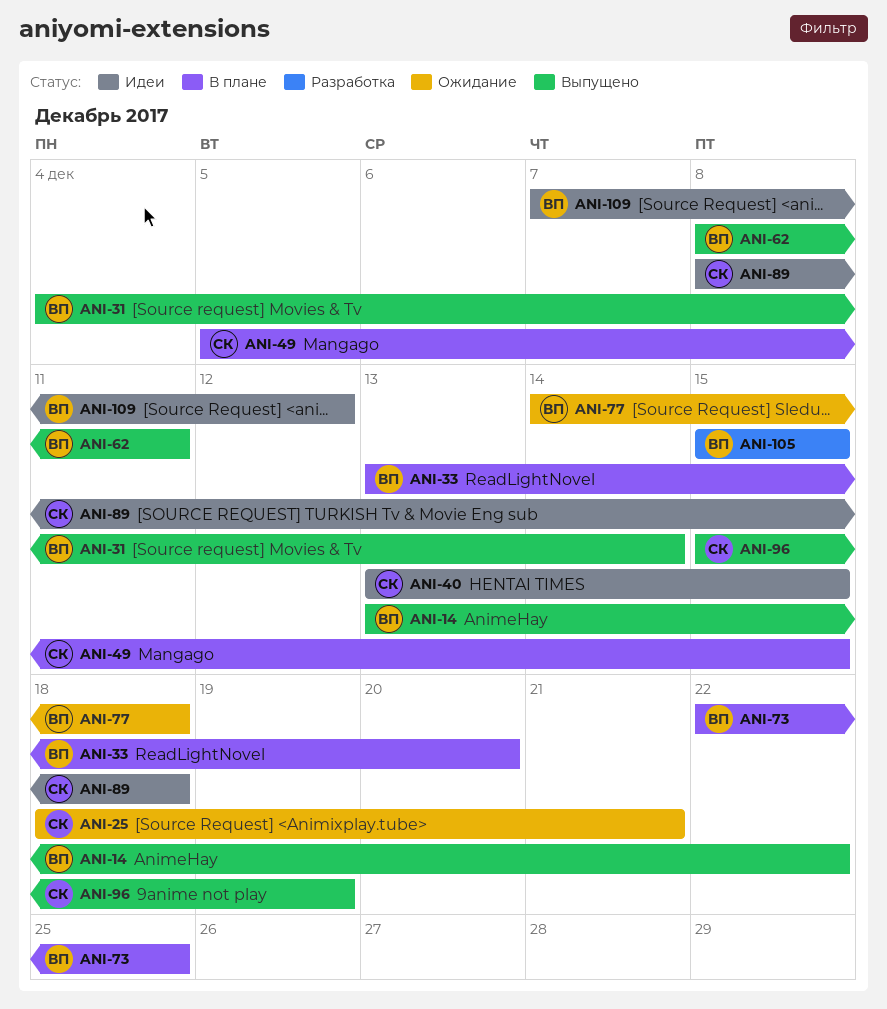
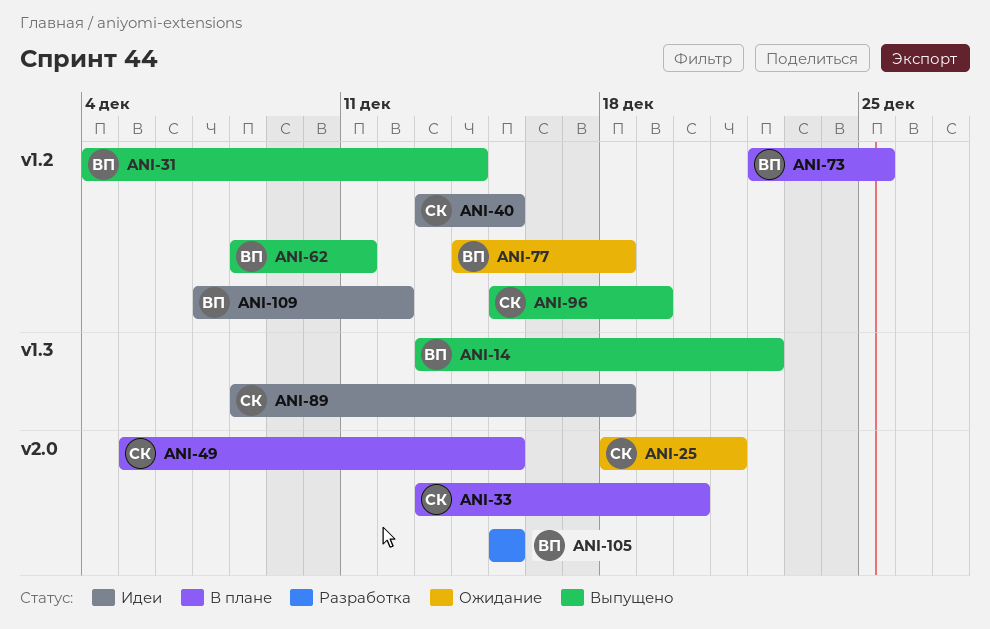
ANI-33, owner: ВП -> СК

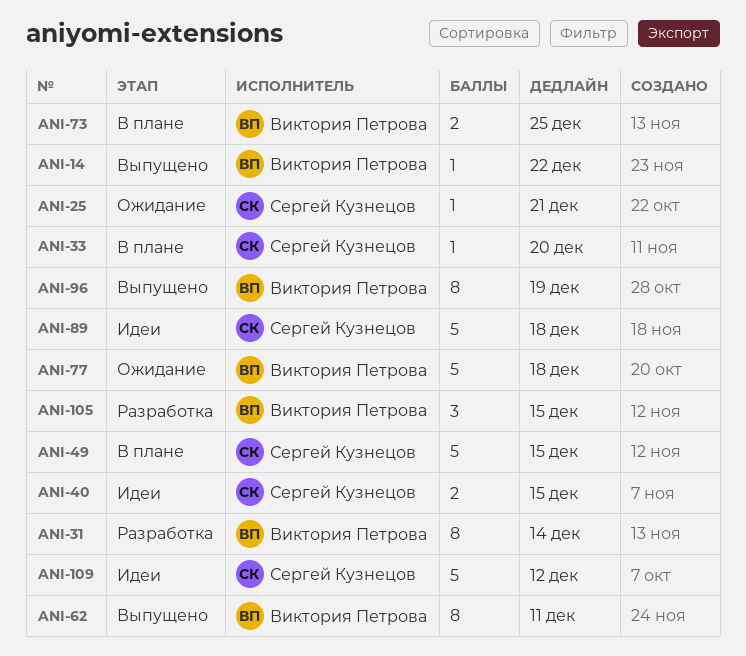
ANI-31, status: Выпущено -> Разработка
ANI-96, owner: Сергей Кузнецов -> Виктория Петрова
ANI-109, owner: Виктория Петрова -> Сергей Кузнецов

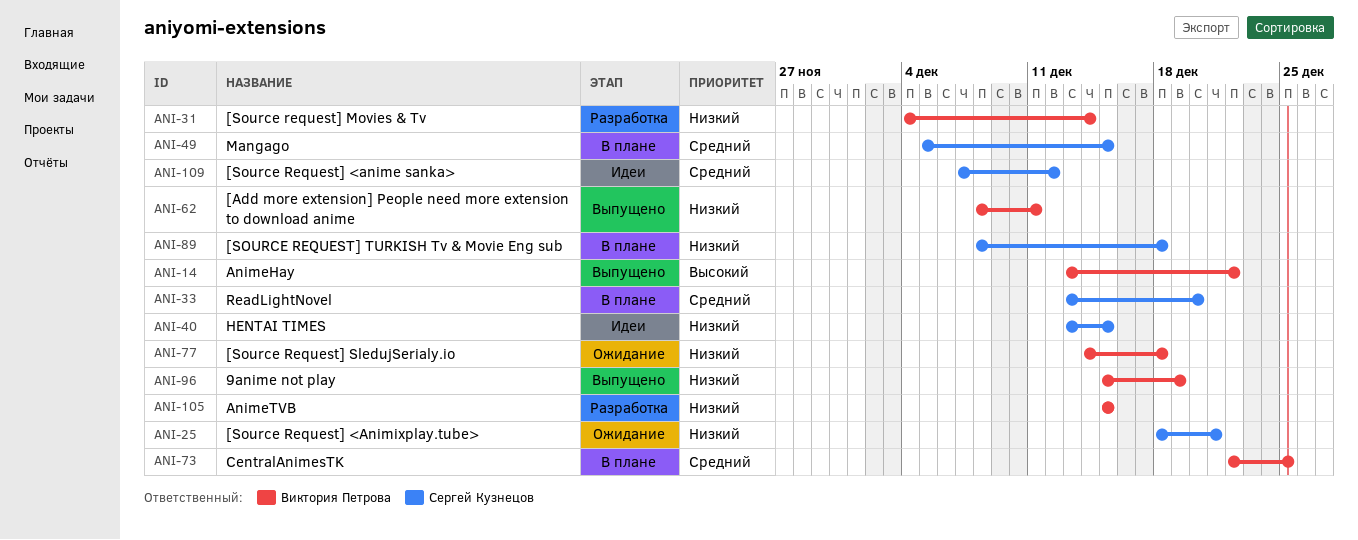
ANI-89, status: Идеи -> В плане

